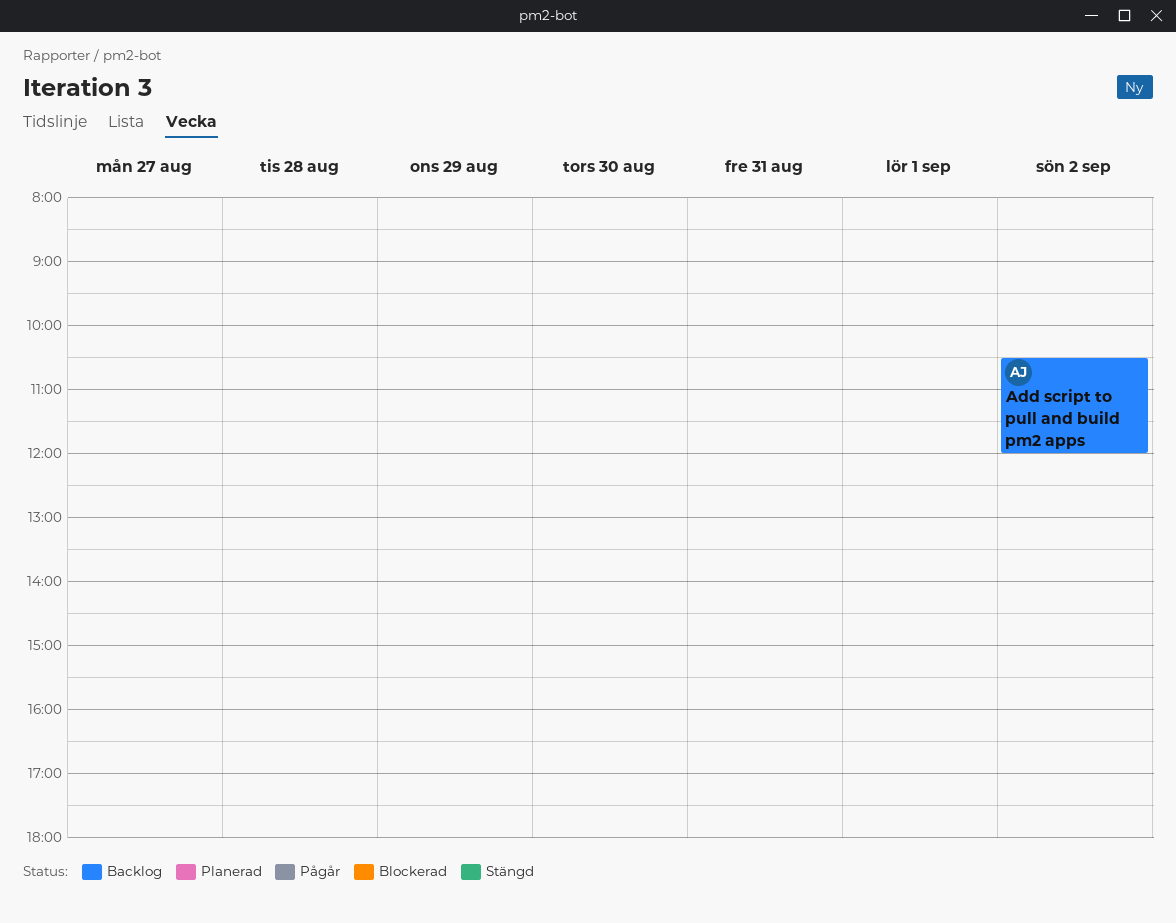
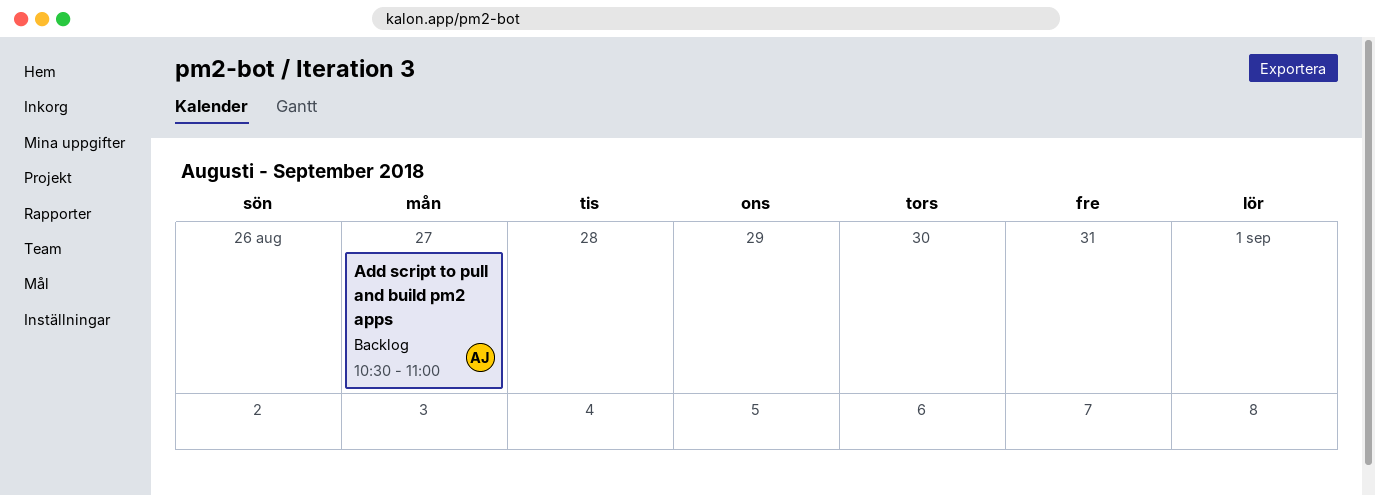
Add script to pull and build pm2 apps, day: Sep 2 -> Aug 27
Add script to pull and build pm2 apps, ends: 12:00 -> 11:00

